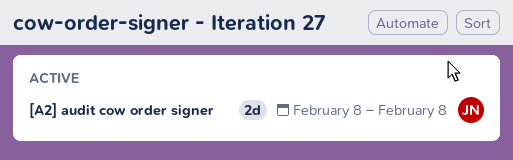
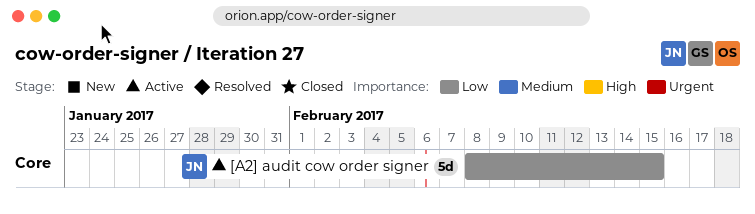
[A2] audit cow order signer, estimate: 2d -> 5d
[A2] audit cow order signer, due: Feb 8 -> Feb 15

